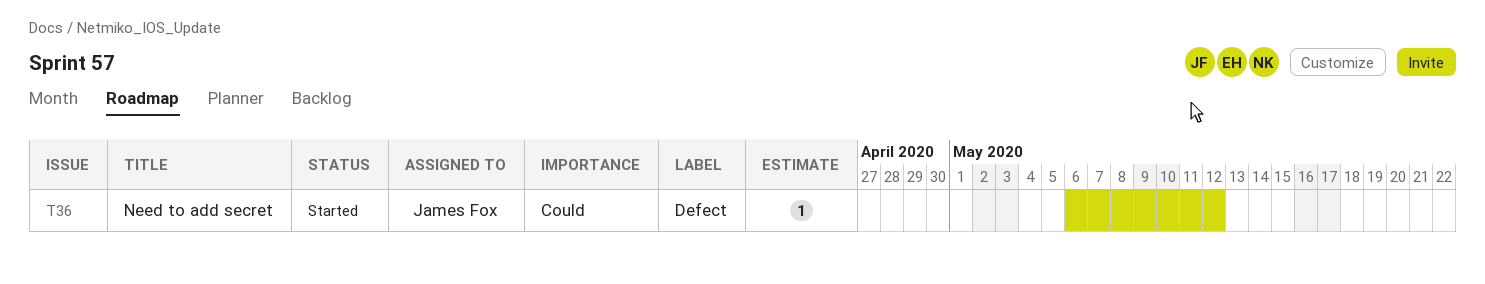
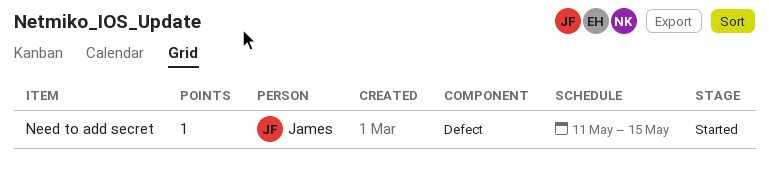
Need to add secret, start: May 6 -> May 11
Need to add secret, due: May 12 -> May 15

